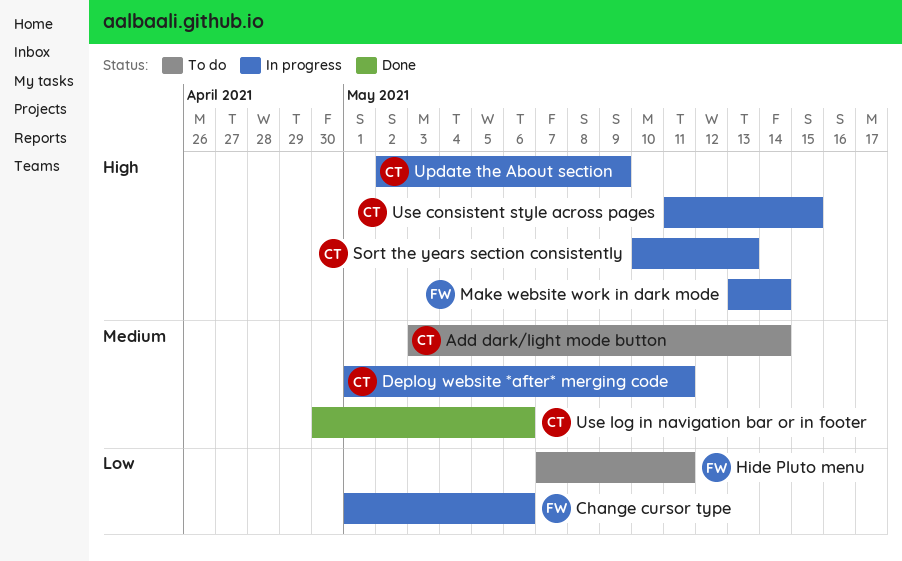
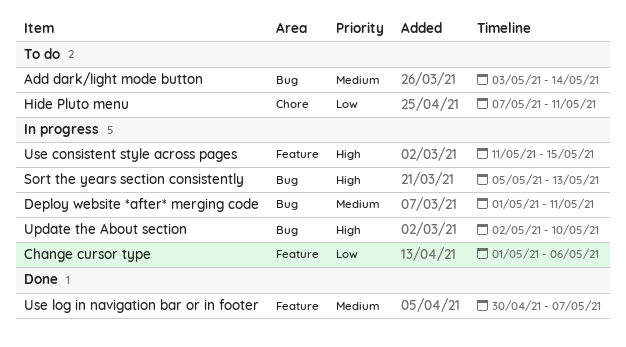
Make website work in dark mode: present -> none
Sort the years section consistently, start: May 10 -> May 5
Update the About section, due: May 9 -> May 10
Use log in navigation bar or in footer, due: May 6 -> May 7

